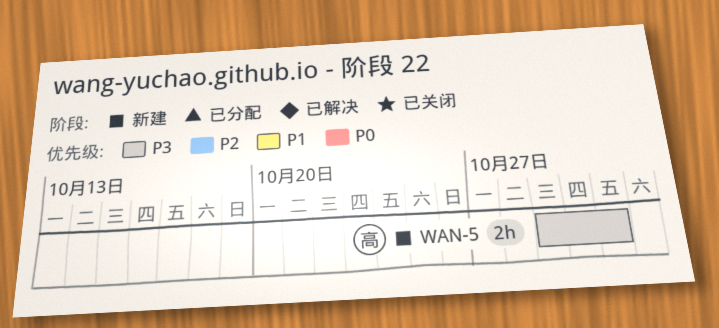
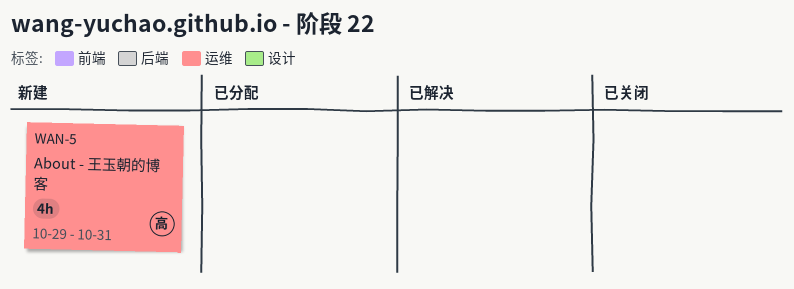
WAN-5, estimate: 2h -> 4h

